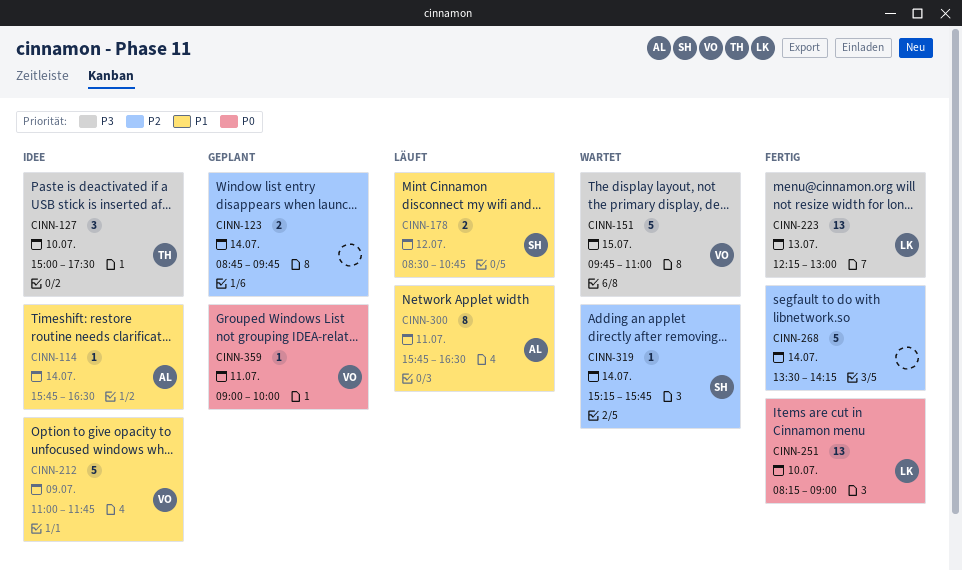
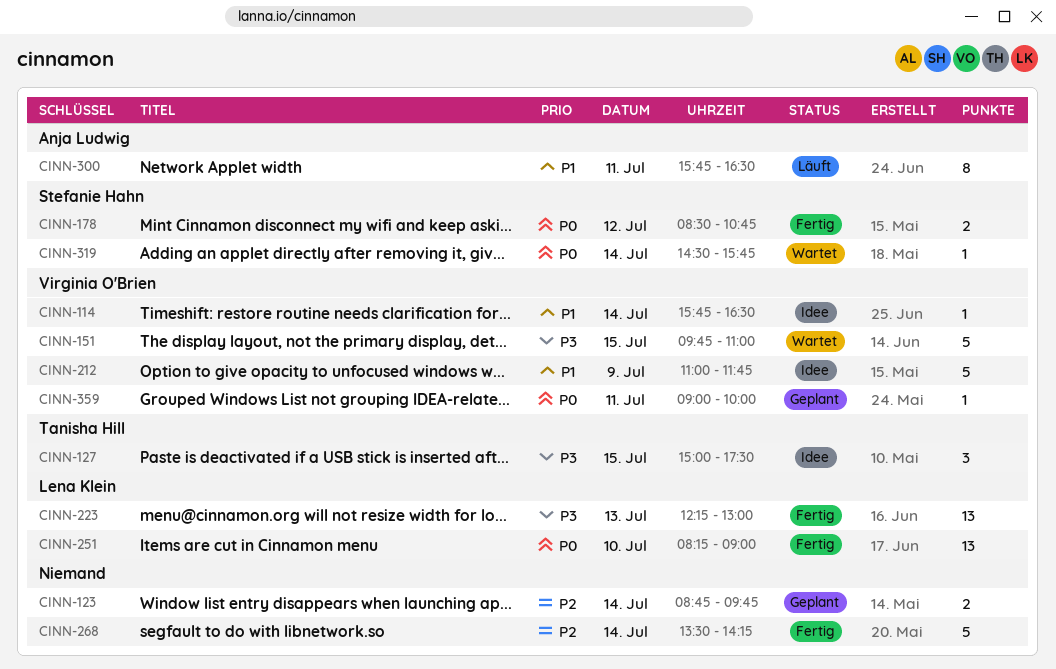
CINN-114, owner: Anja Ludwig -> Virginia O'Brien
CINN-127, day: Jul 10 -> Jul 15
CINN-178, status: Läuft -> Fertig
CINN-178, priority: P1 -> P0
CINN-319, priority: P2 -> P0
CINN-319, begins: 15:15 -> 14:30

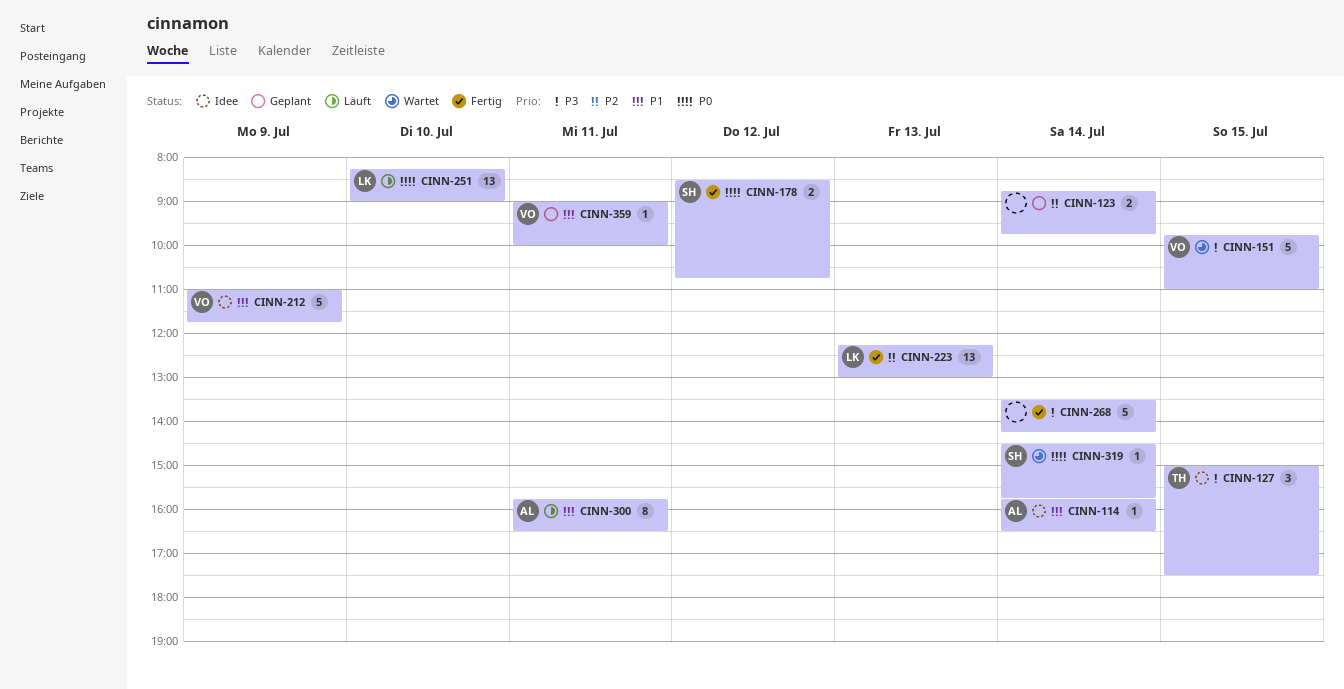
CINN-114, owner: Virginia O'Brien -> Anja Ludwig
CINN-223, priority: P3 -> P2
CINN-251, status: Fertig -> Läuft
CINN-268, priority: P2 -> P3
CINN-359, priority: P0 -> P1

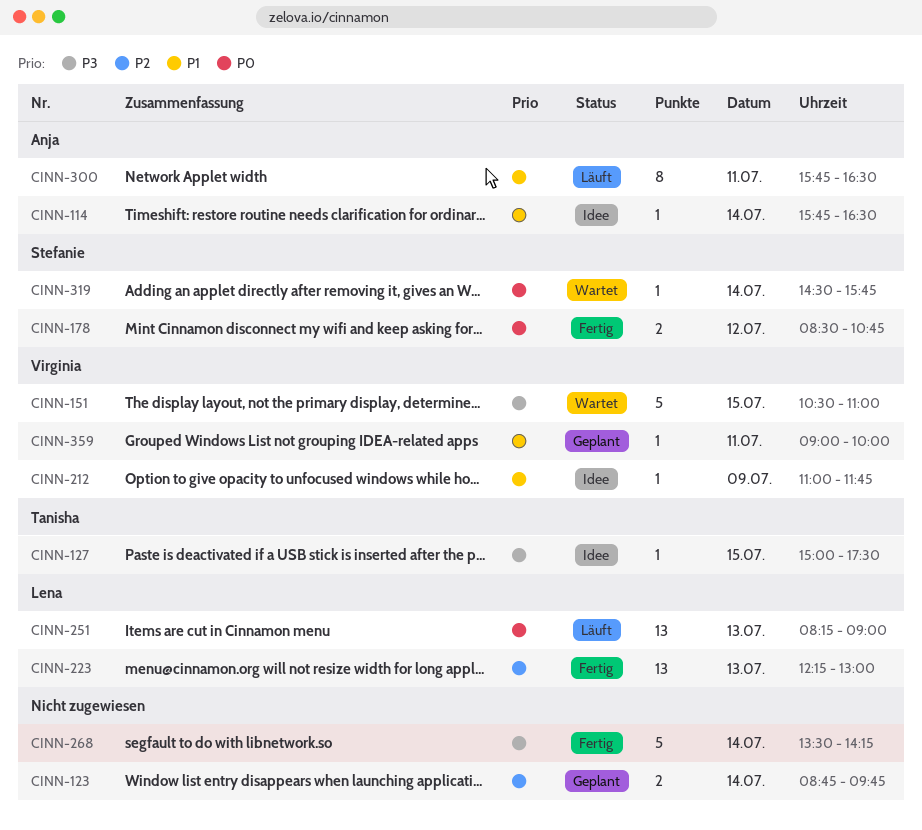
CINN-127, estimate: 3 -> 1
CINN-151, begins: 09:45 -> 10:30
CINN-212, estimate: 5 -> 1
CINN-251, day: Jul 10 -> Jul 13

